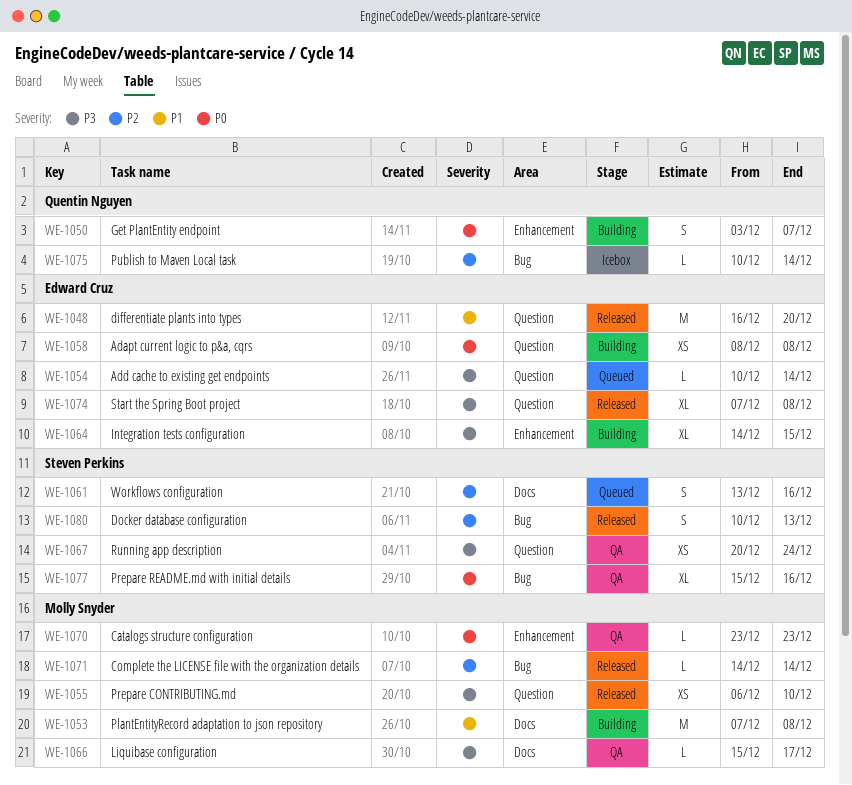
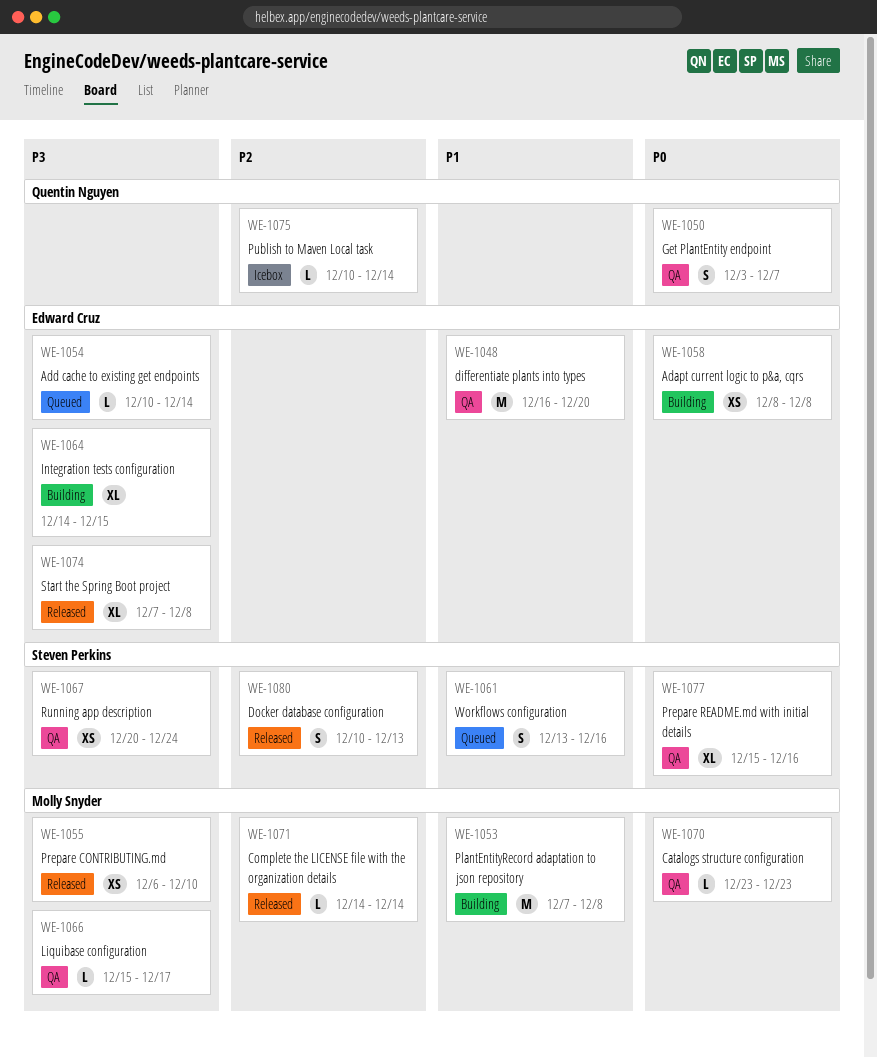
WE-1048, status: Released -> QA
WE-1050, status: Building -> QA
WE-1061, priority: P2 -> P1

